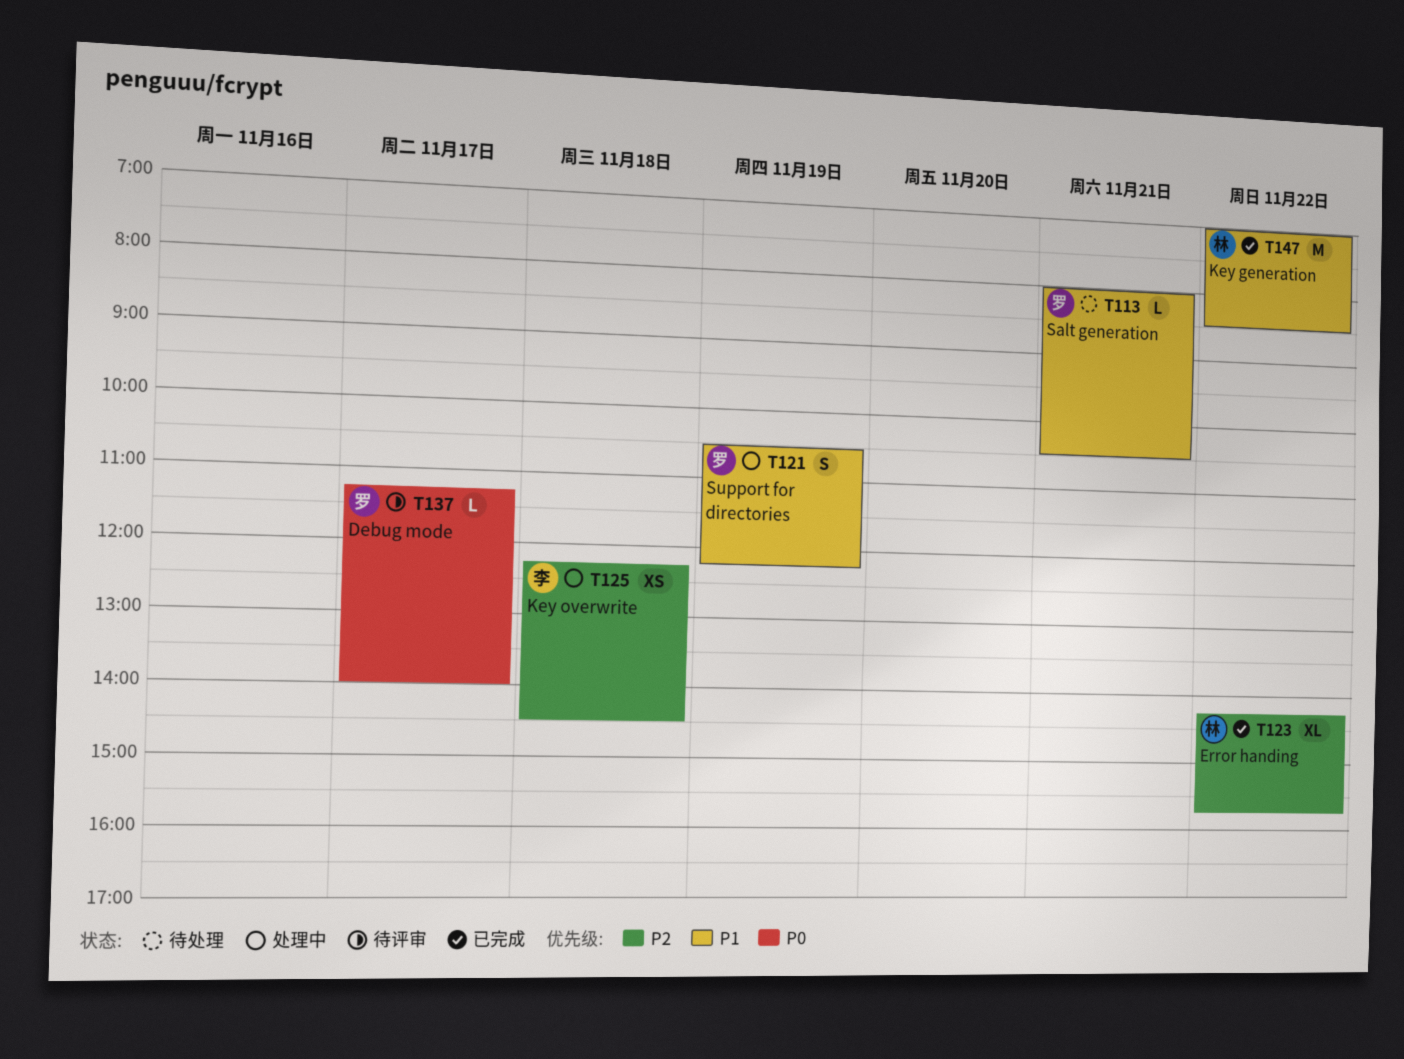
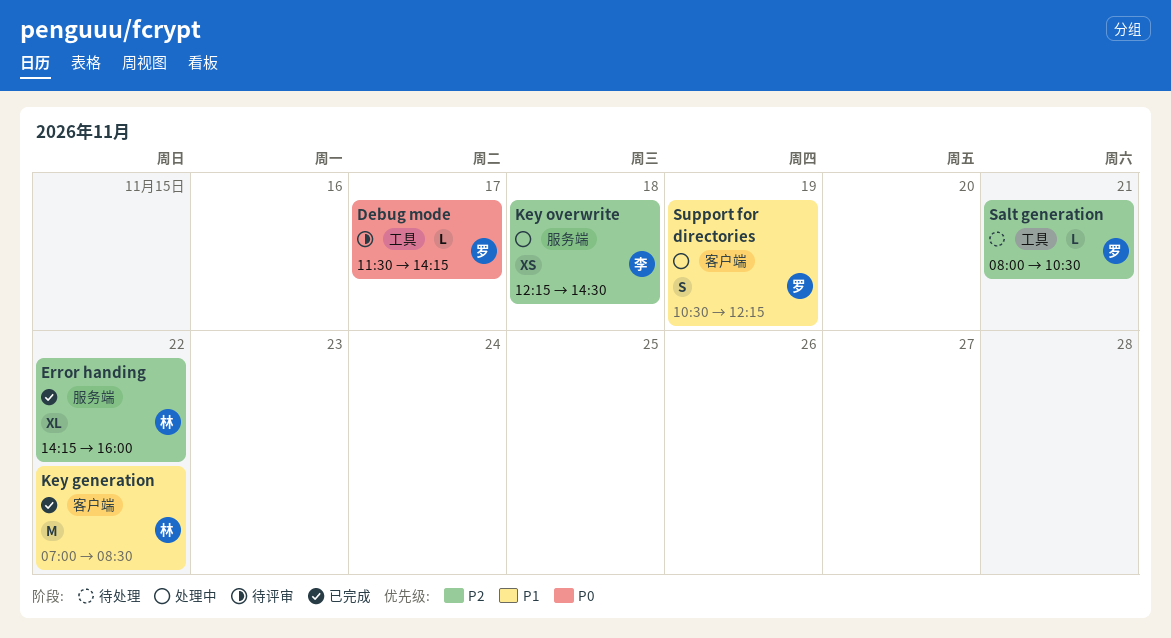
Debug mode, begins: 11:15 -> 11:30
Debug mode, ends: 14:00 -> 14:15
Error handing, ends: 15:45 -> 16:00
Salt generation, priority: P1 -> P2

